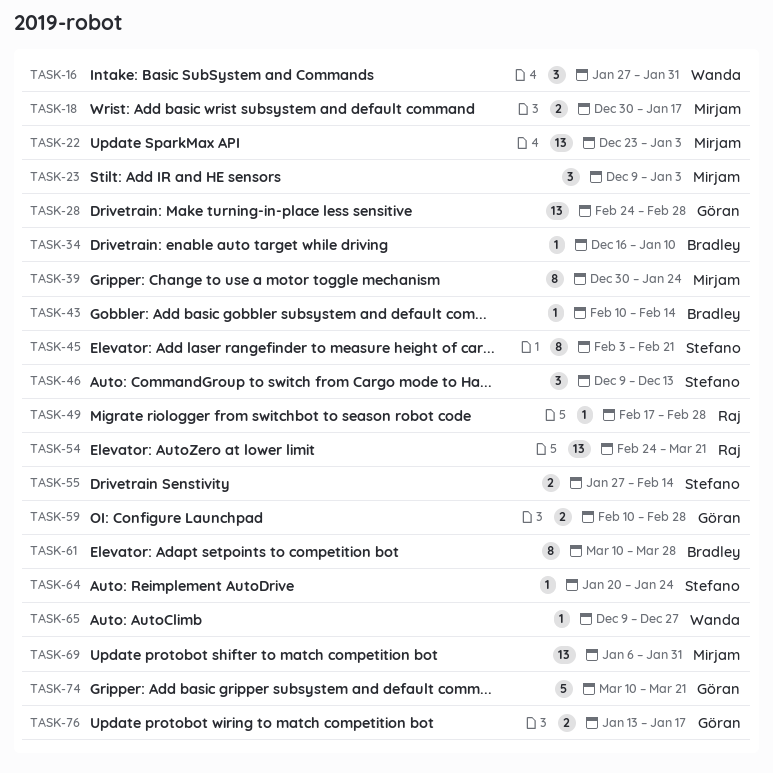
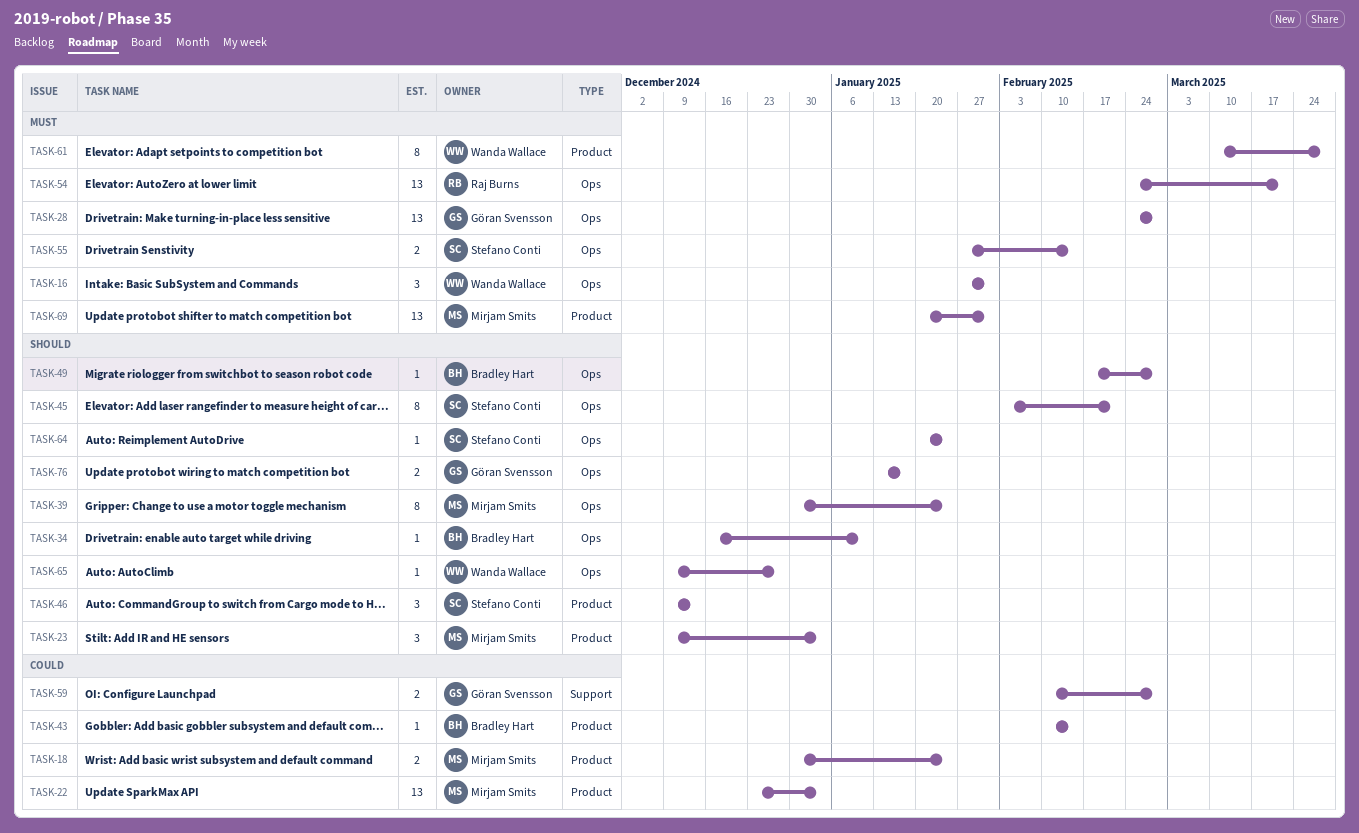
TASK-18, due: Jan 17 -> Jan 24
TASK-49, owner: Raj Burns -> Bradley Hart
TASK-61, owner: Bradley Hart -> Wanda Wallace
TASK-69, start: Jan 6 -> Jan 20
TASK-74: present -> none

